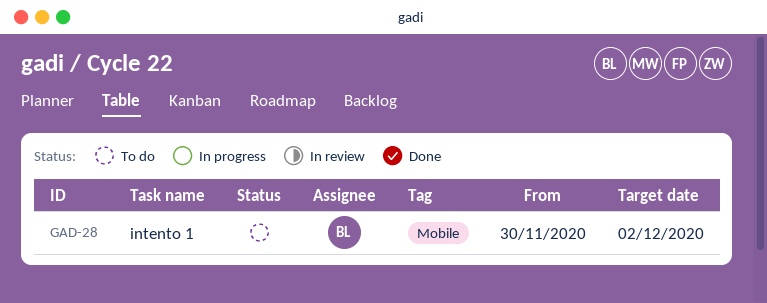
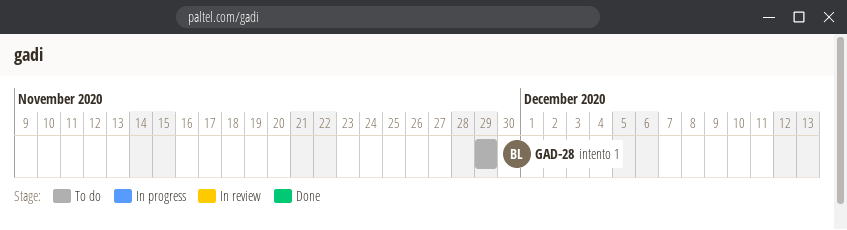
GAD-28, start: Nov 30 -> Nov 29
GAD-28, due: Dec 2 -> Nov 29

